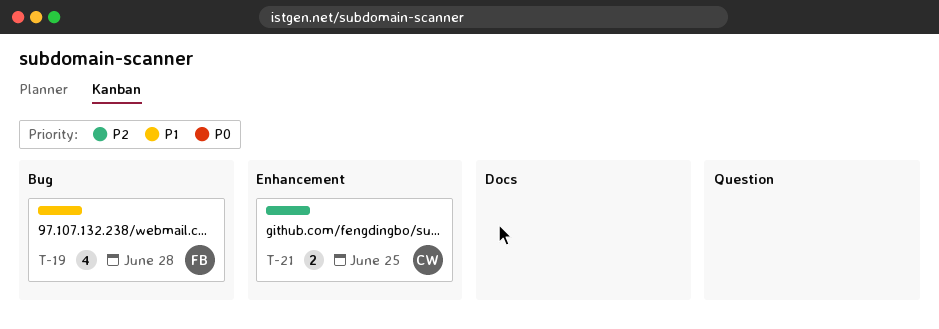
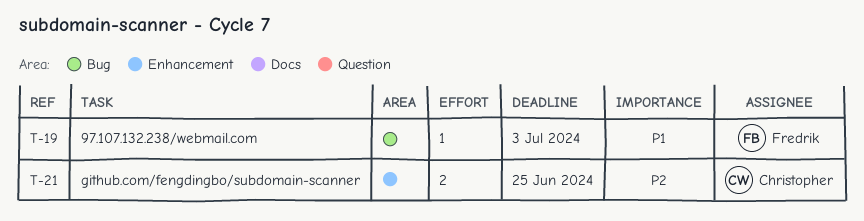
T-19, estimate: 4 -> 1
T-19, due: Jun 28 -> Jul 3

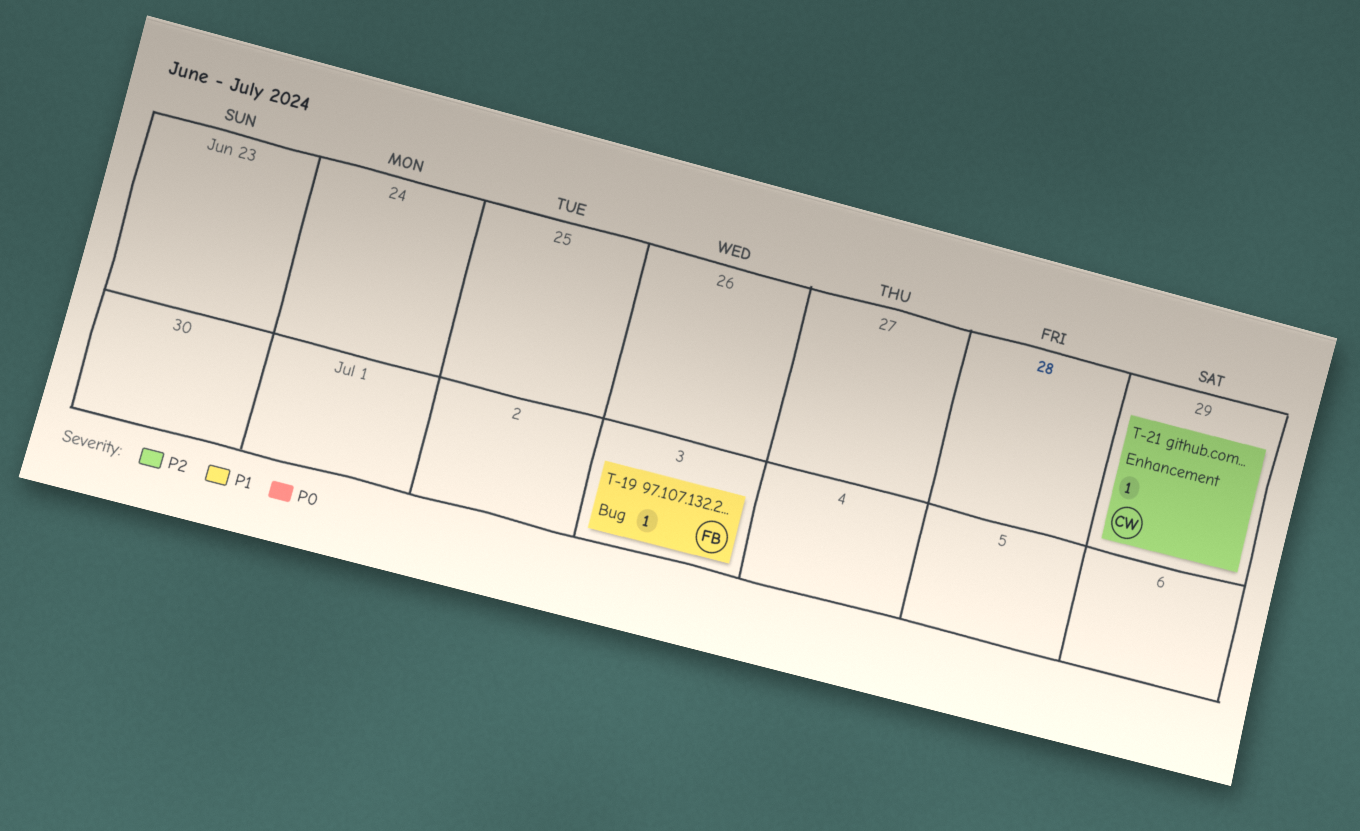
T-21, estimate: 2 -> 1
T-21, due: Jun 25 -> Jun 29

